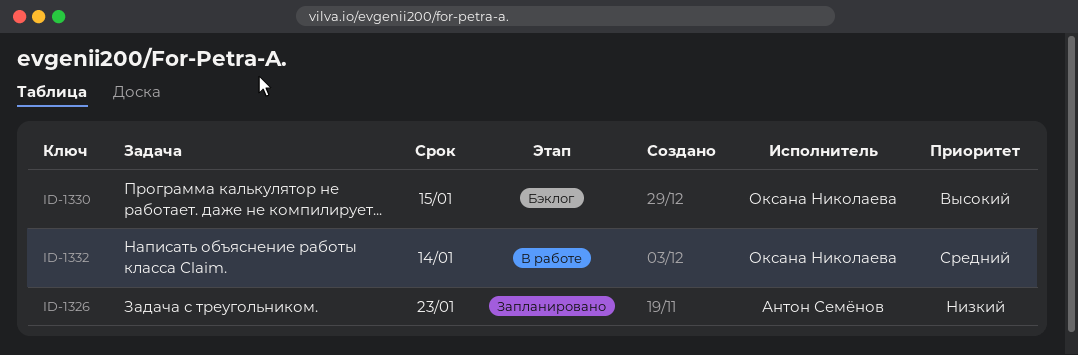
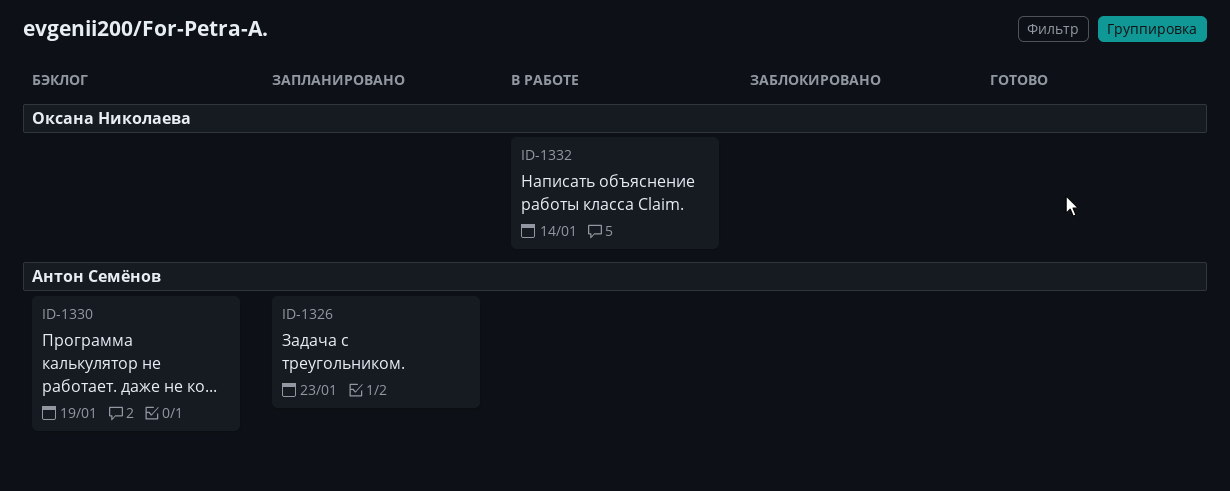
ID-1330, owner: Оксана Николаева -> Антон Семёнов
ID-1330, due: Jan 15 -> Jan 19

